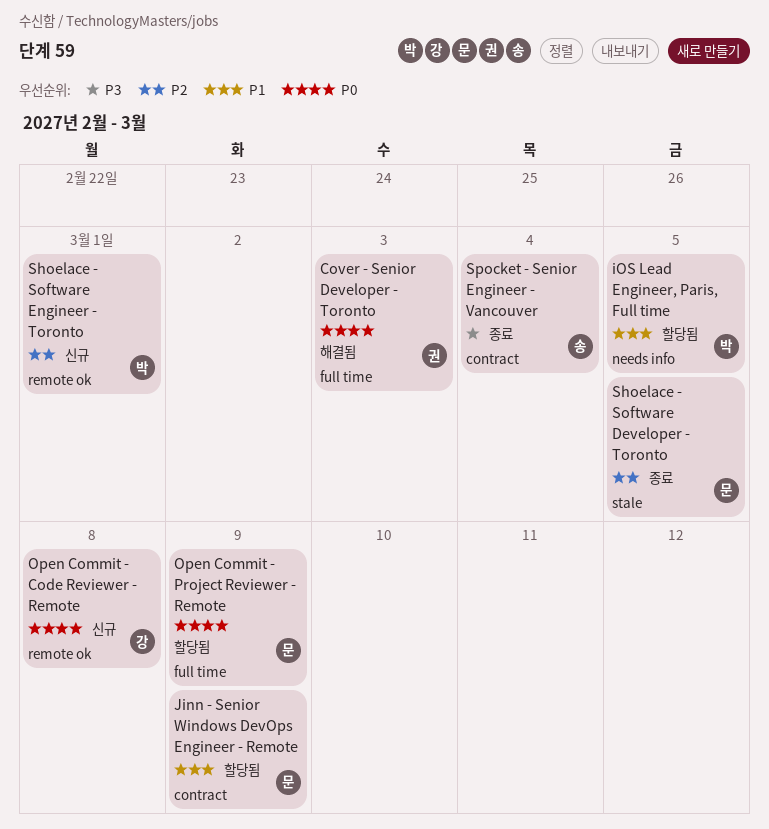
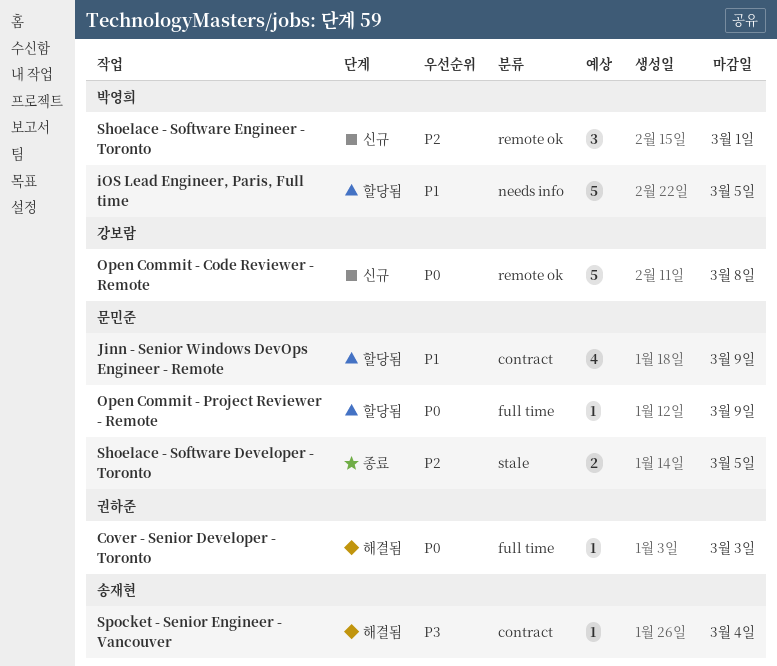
Spocket - Senior Engineer - Vancouver, status: 종료 -> 해결됨

